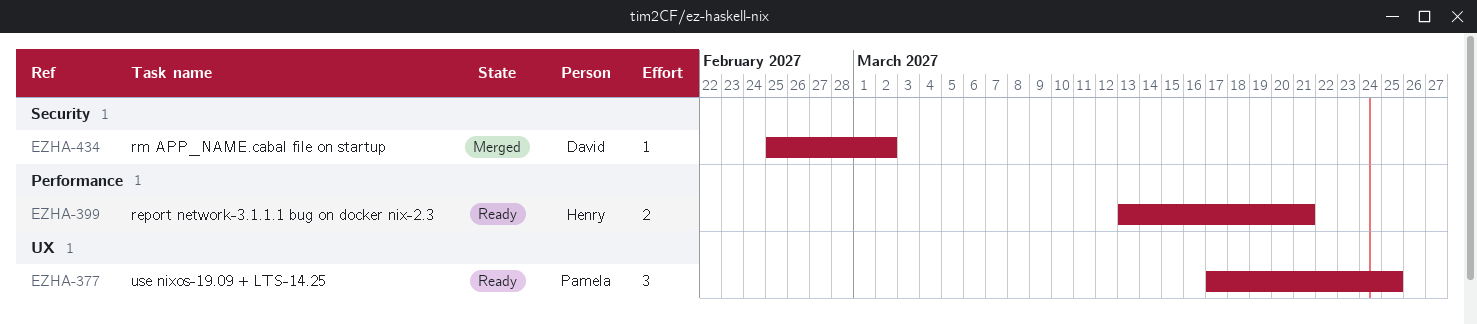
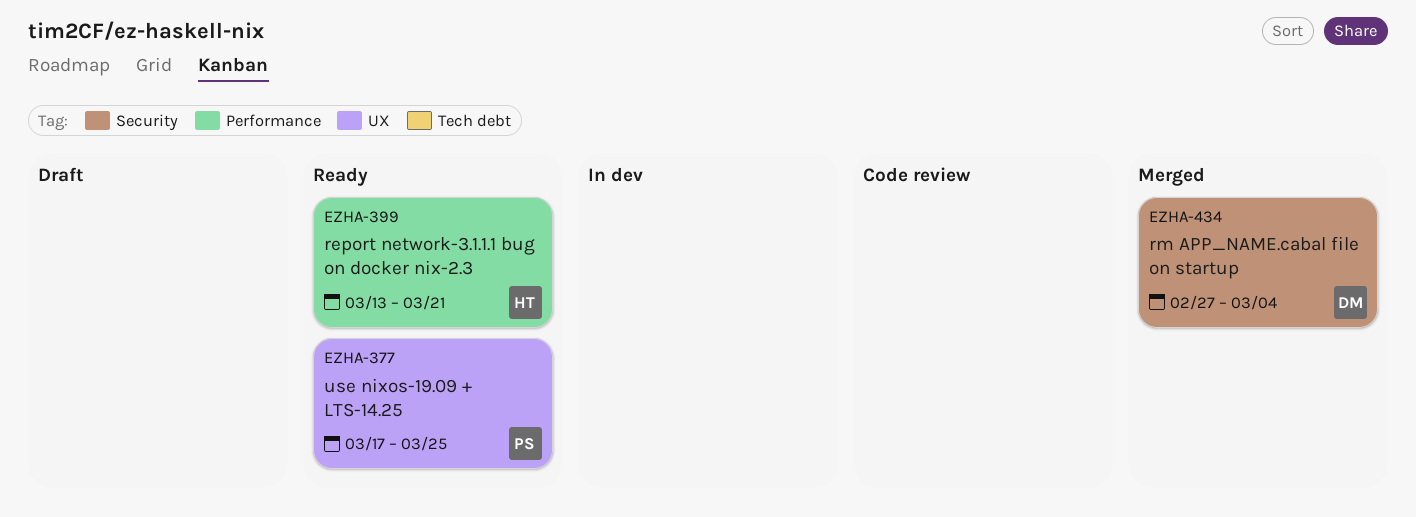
EZHA-434, start: Feb 25 -> Feb 27
EZHA-434, due: Mar 2 -> Mar 4

